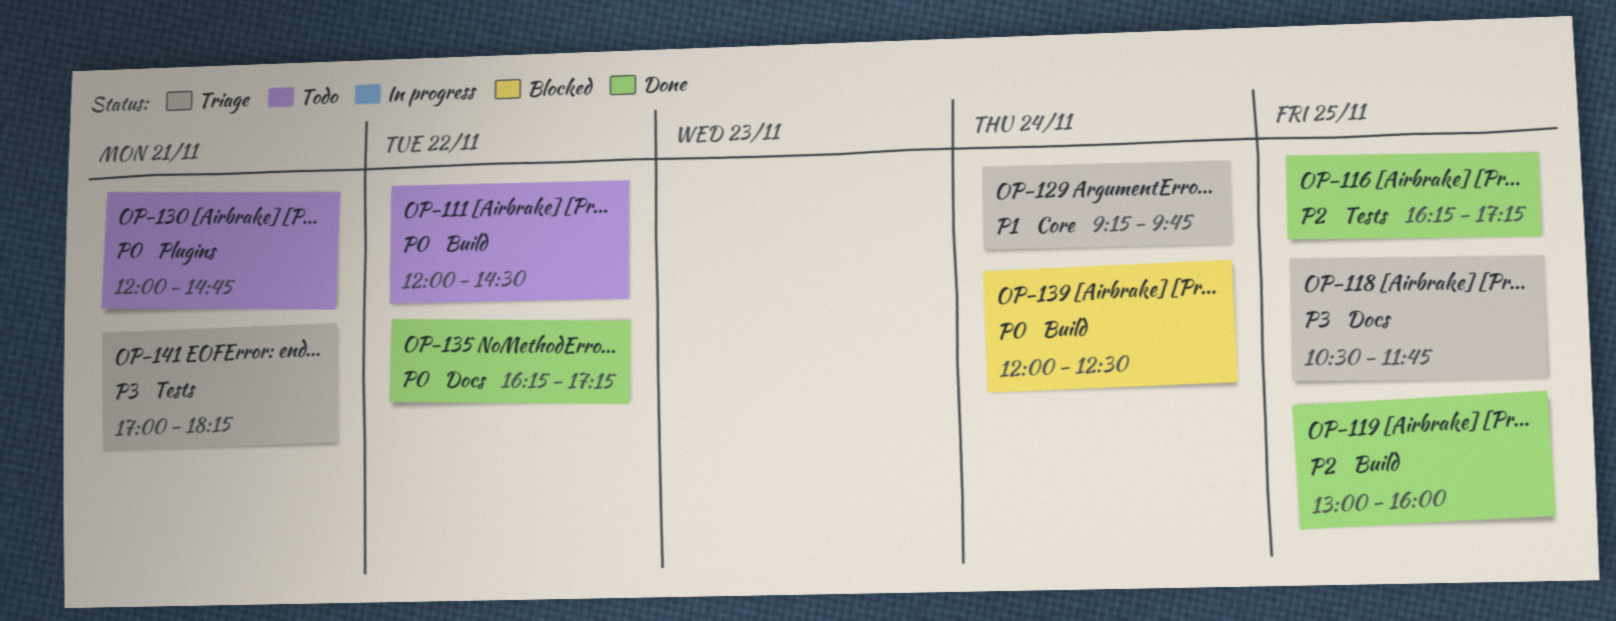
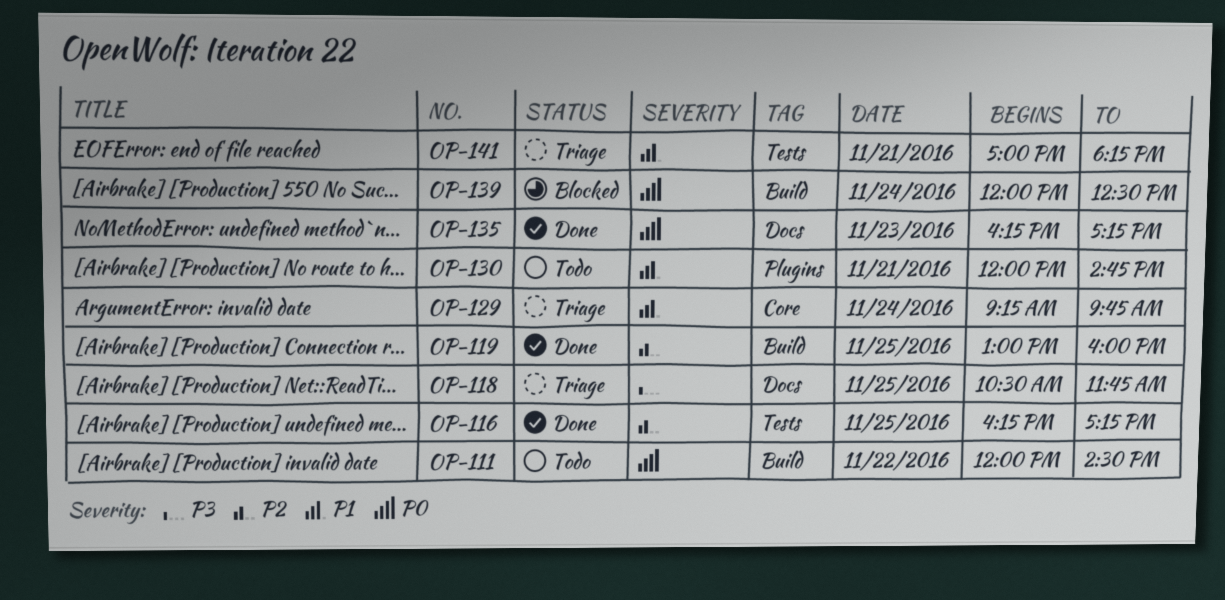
OP-130, priority: P0 -> P1
OP-135, day: Nov 22 -> Nov 23
OP-141, priority: P3 -> P1

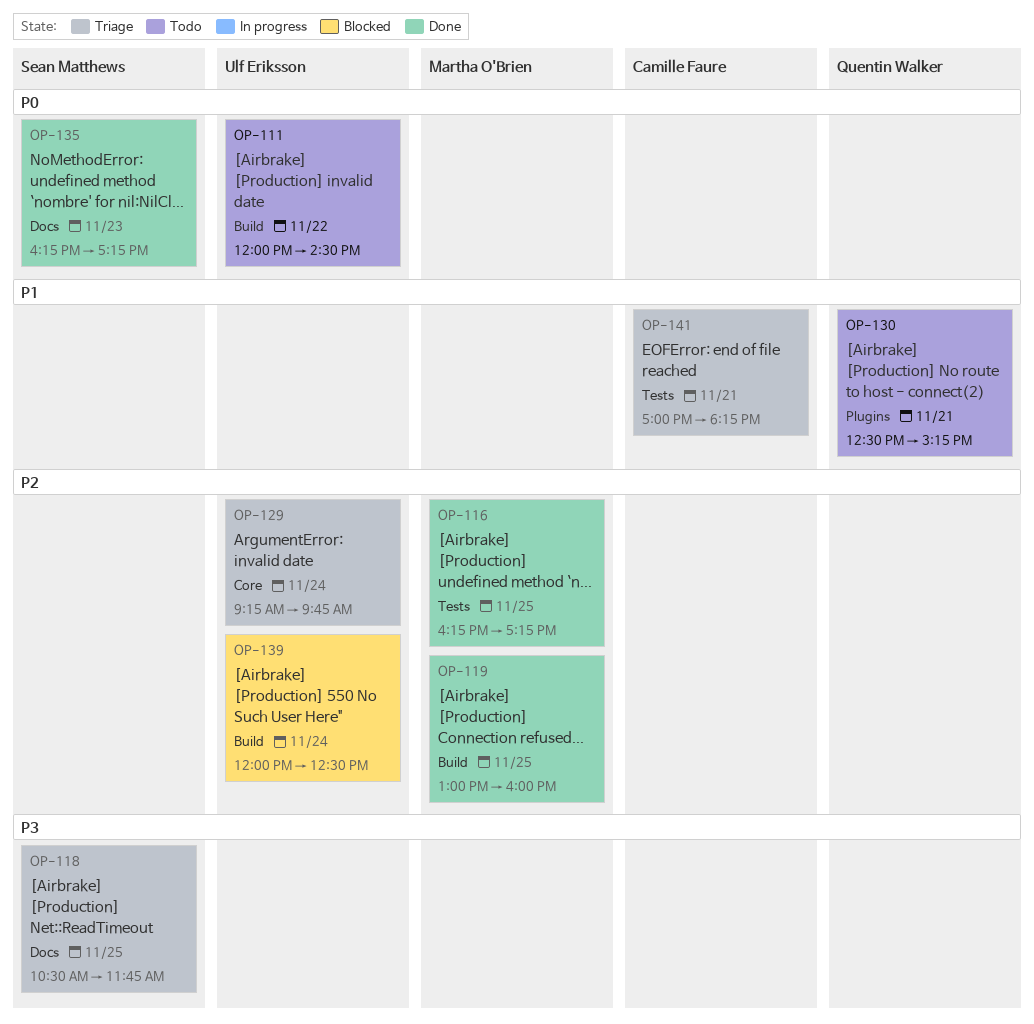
OP-129, priority: P1 -> P2
OP-130, begins: 12:00 -> 12:30
OP-130, ends: 14:45 -> 15:15
OP-139, priority: P0 -> P2

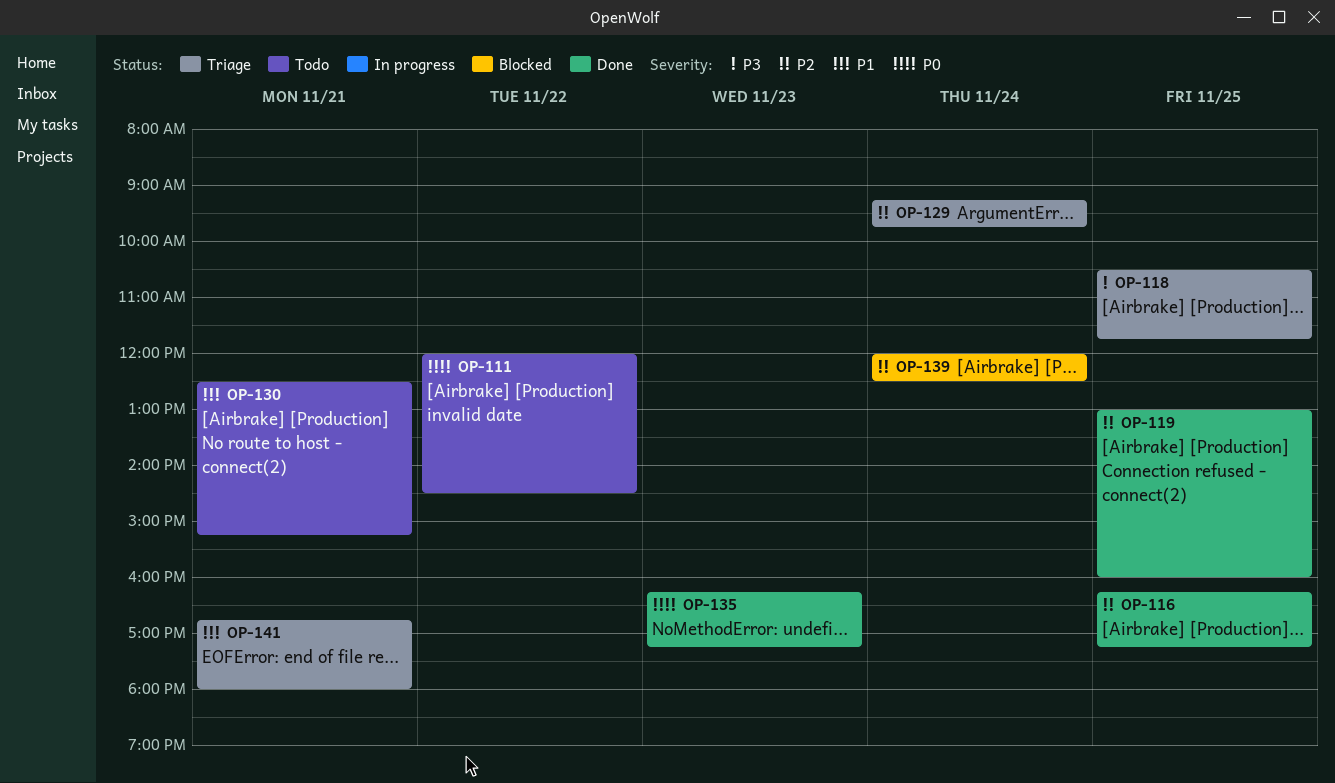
OP-141, begins: 17:00 -> 16:45
OP-141, ends: 18:15 -> 18:00

